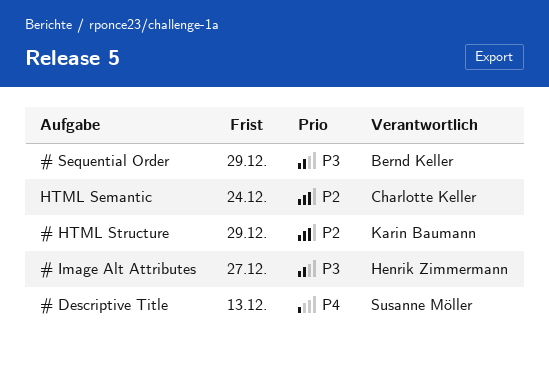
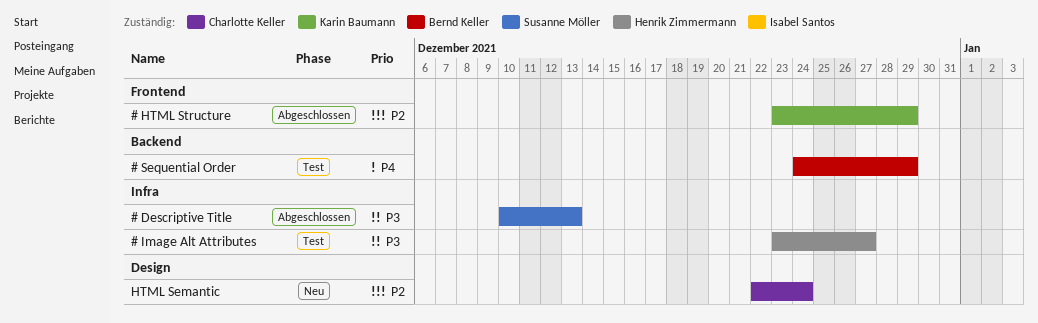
# Descriptive Title, priority: P4 -> P3
# Sequential Order, priority: P3 -> P4

